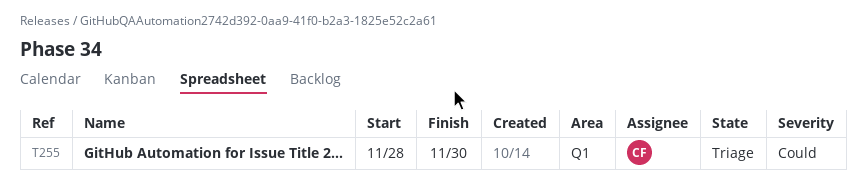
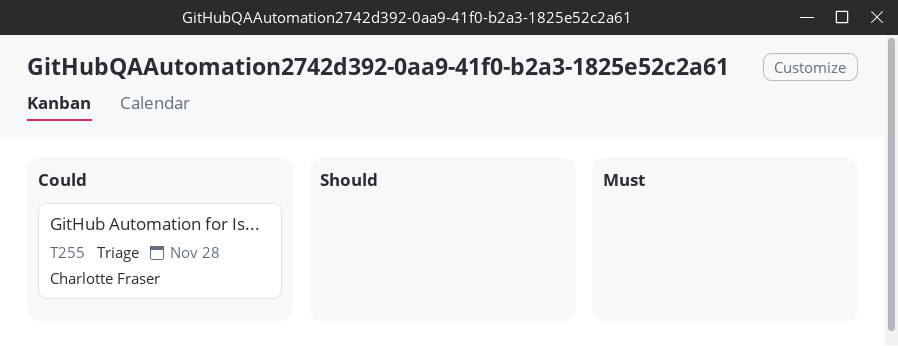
T255, due: Nov 30 -> Nov 28

